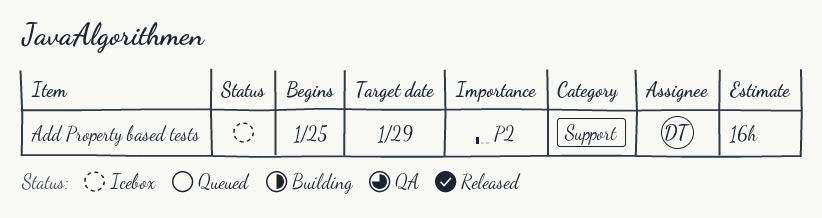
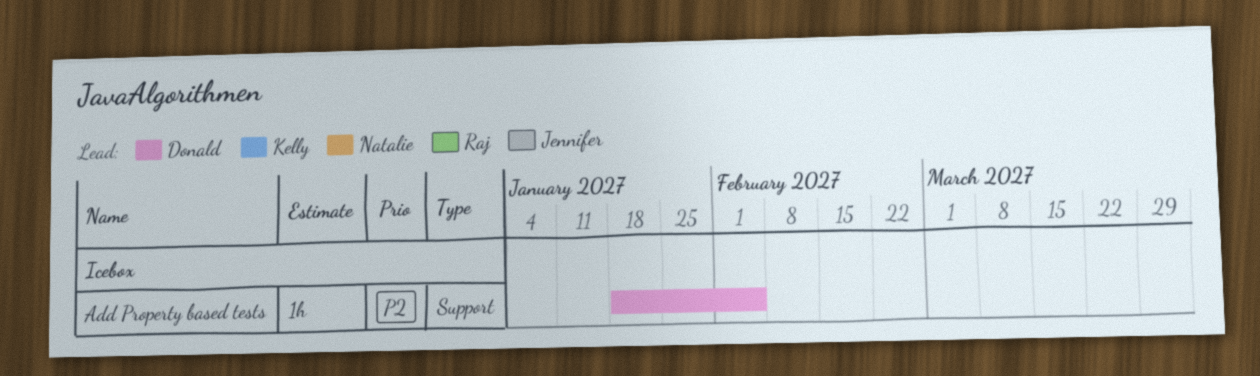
Add Property based tests, estimate: 16h -> 1h
Add Property based tests, start: Jan 25 -> Jan 18
Add Property based tests, due: Jan 29 -> Feb 5

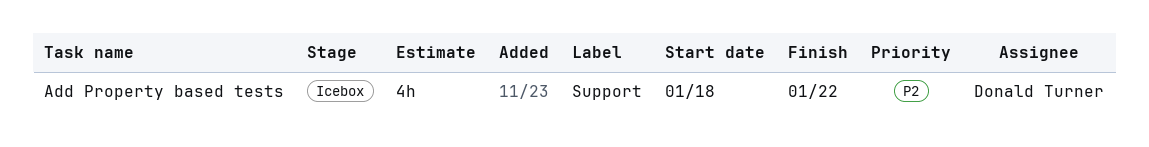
Add Property based tests, estimate: 1h -> 4h
Add Property based tests, due: Feb 5 -> Jan 22

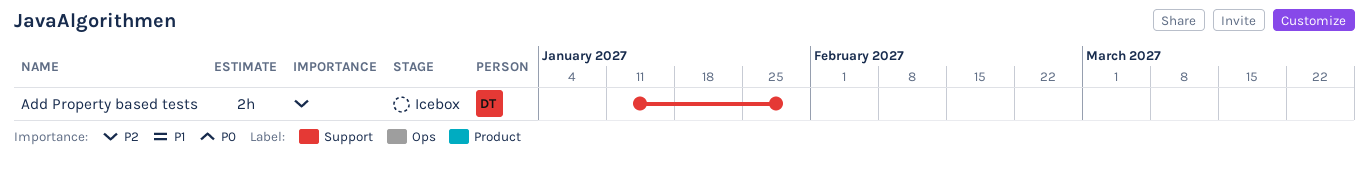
Add Property based tests, estimate: 4h -> 2h
Add Property based tests, start: Jan 18 -> Jan 11
Add Property based tests, due: Jan 22 -> Jan 29

